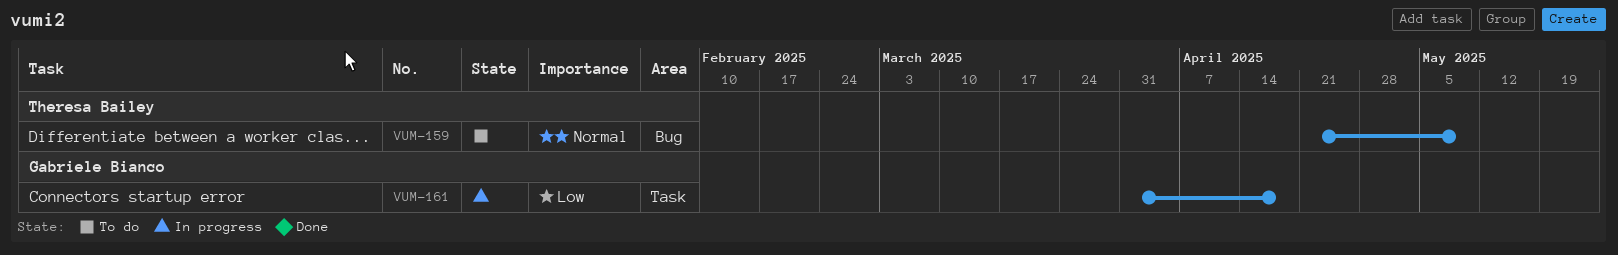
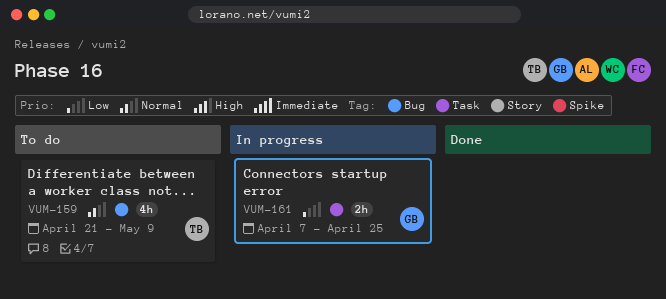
VUM-161, start: Mar 31 -> Apr 7
VUM-161, due: Apr 18 -> Apr 25

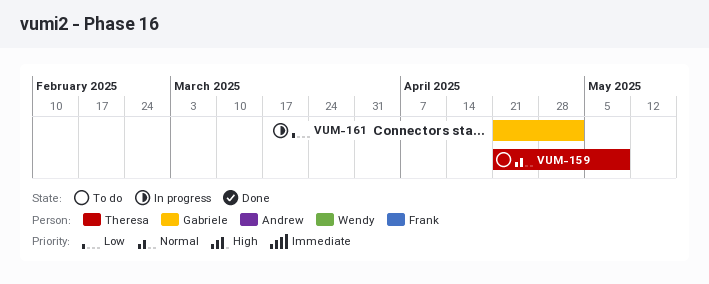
VUM-161, start: Apr 7 -> Apr 21
VUM-161, due: Apr 25 -> May 2

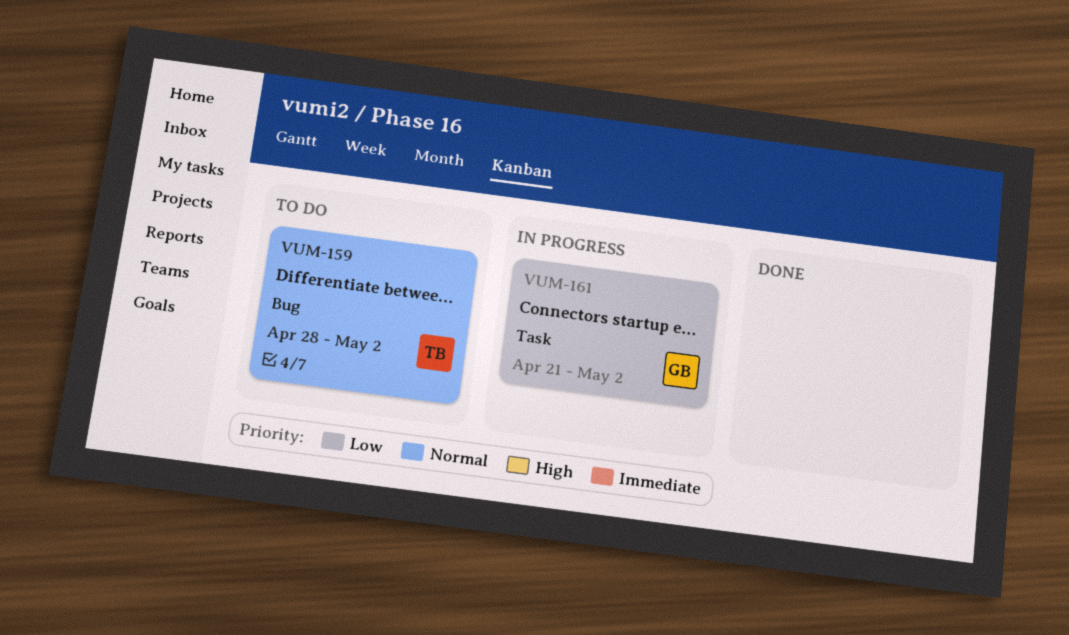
VUM-159, start: Apr 21 -> Apr 28
VUM-159, due: May 9 -> May 2

